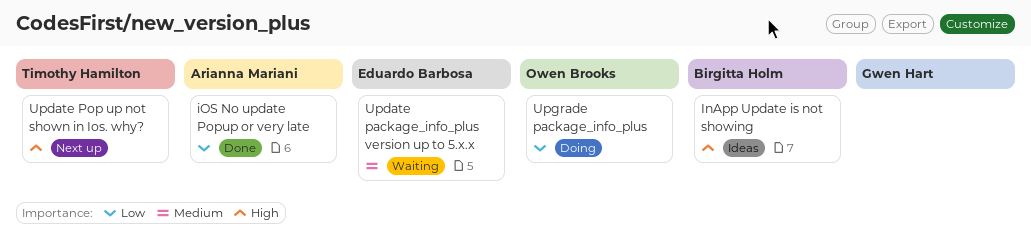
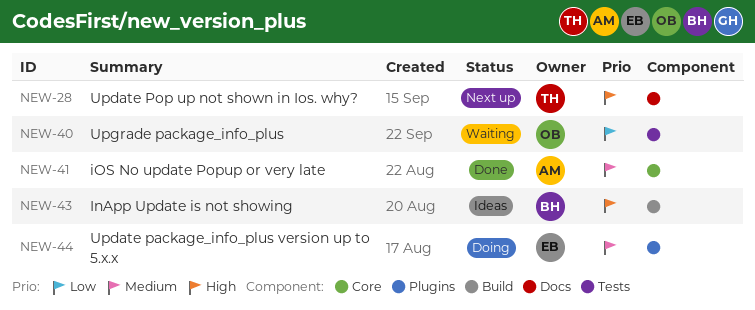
iOS No update Popup or very late, priority: Low -> Medium
Update package_info_plus version up to 5.x.x, status: Waiting -> Doing
Upgrade package_info_plus, status: Doing -> Waiting

